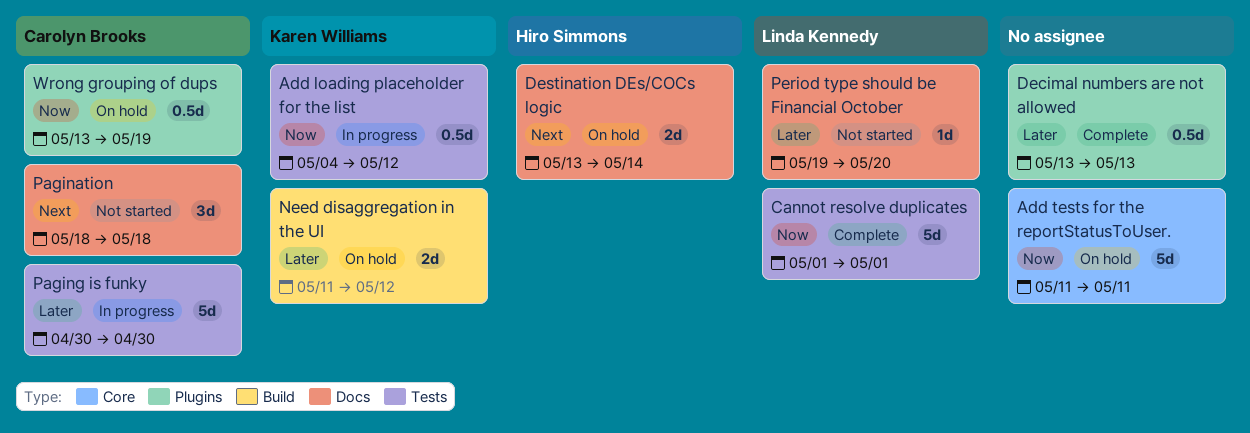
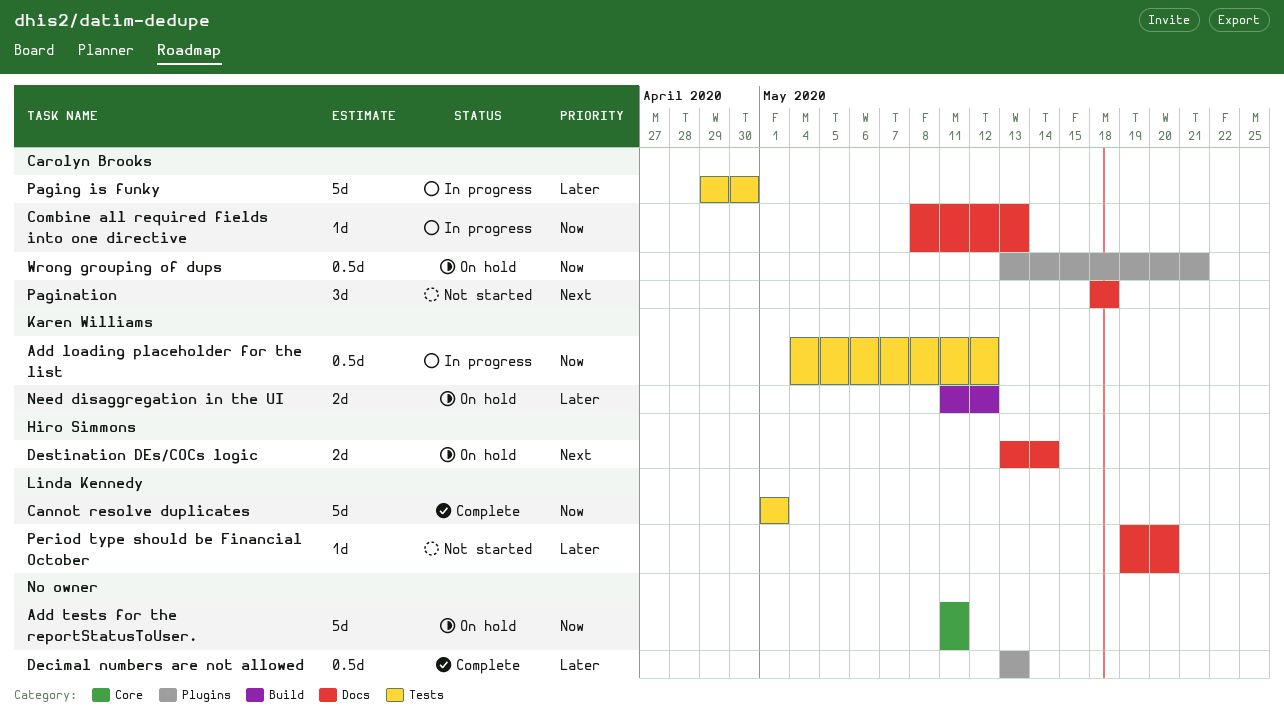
Combine all required fields into one directive: none -> present
Paging is funky, start: Apr 30 -> Apr 29
Wrong grouping of dups, due: May 19 -> May 21

